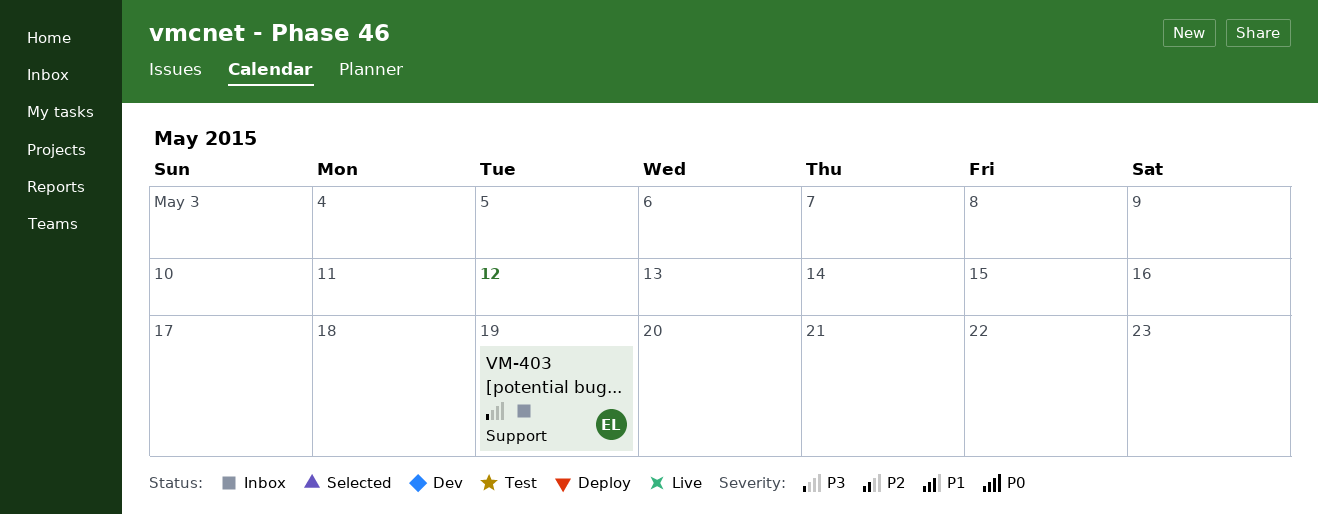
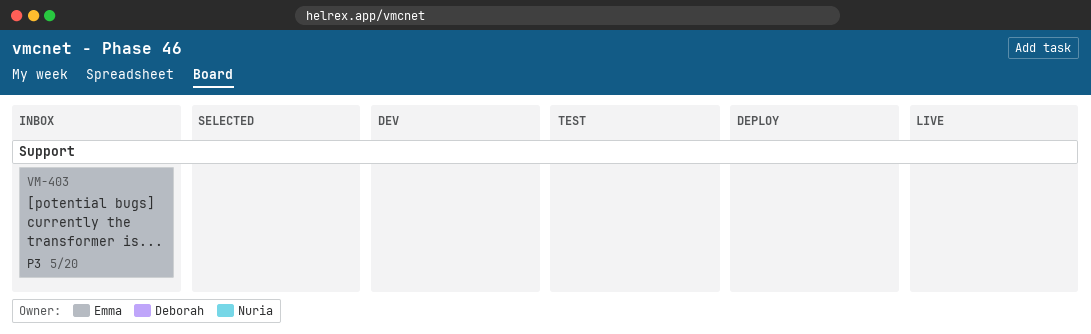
VM-403, due: May 19 -> May 20

